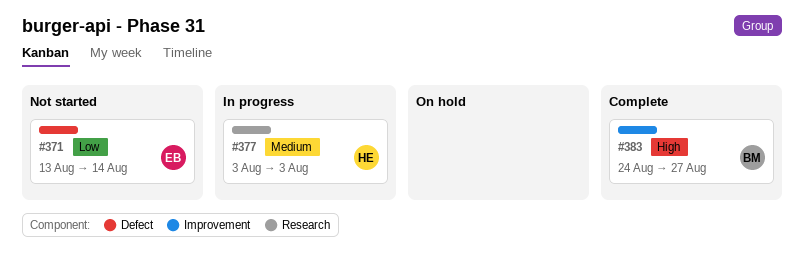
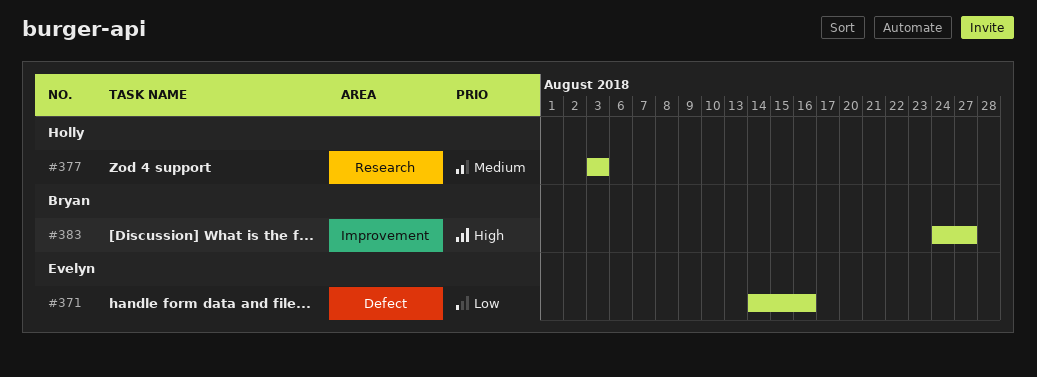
#371, start: Aug 13 -> Aug 14
#371, due: Aug 14 -> Aug 16

